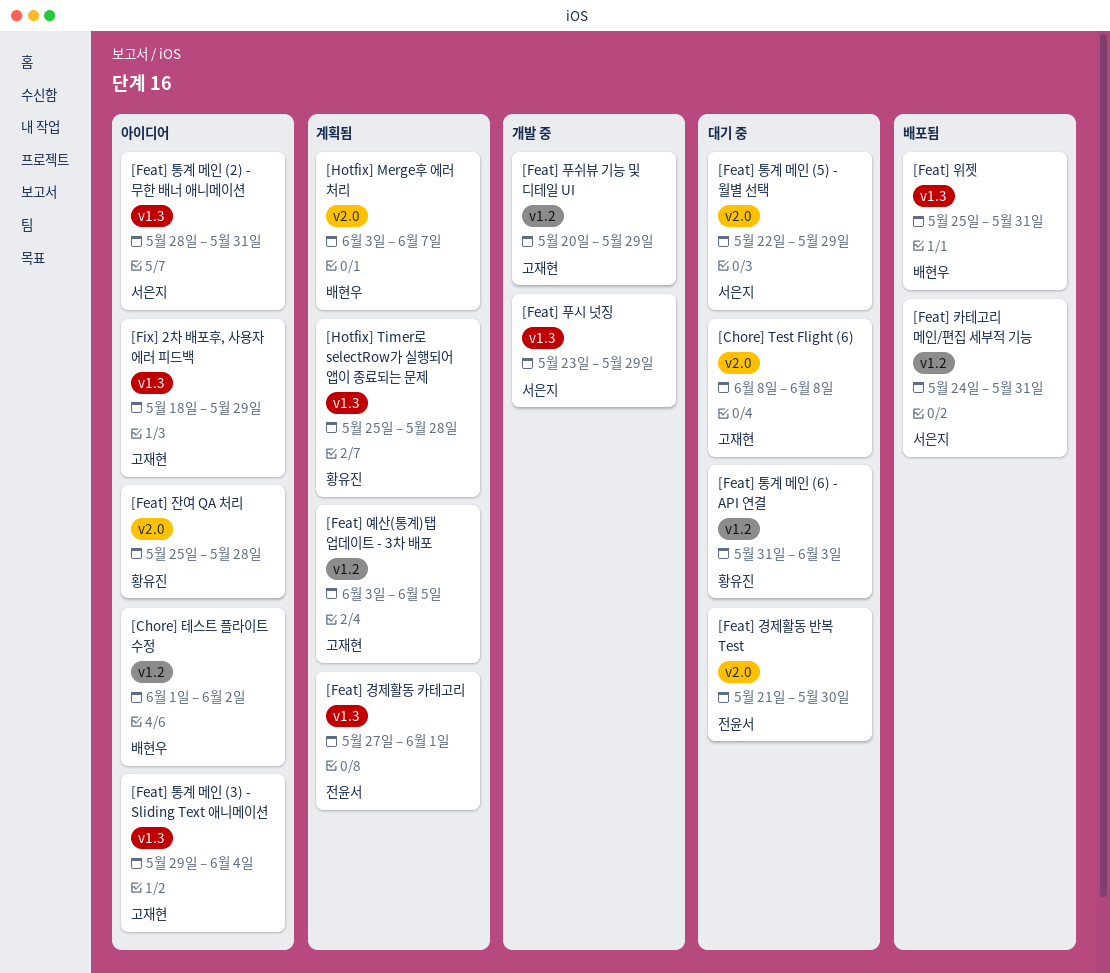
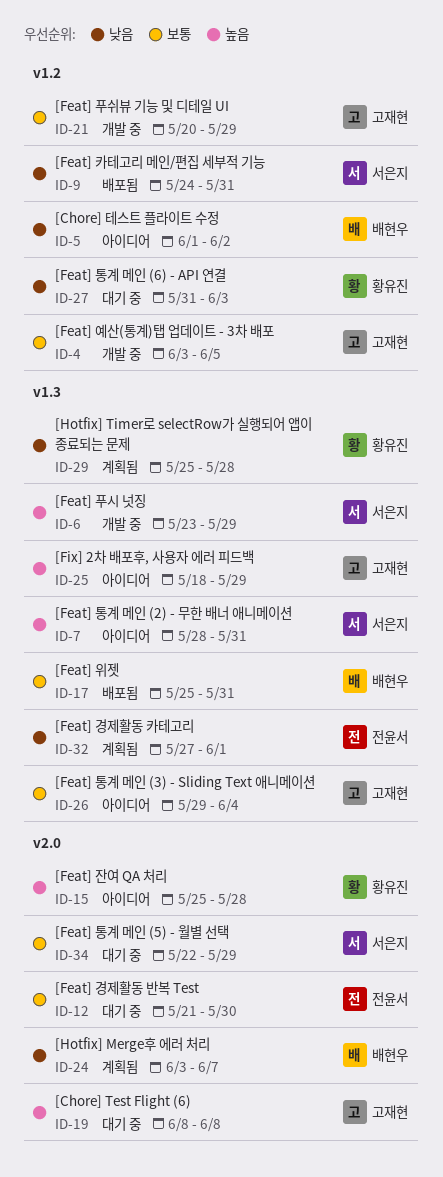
[Feat] 예산(통계)탭 업데이트 - 3차 배포, status: 계획됨 -> 개발 중

